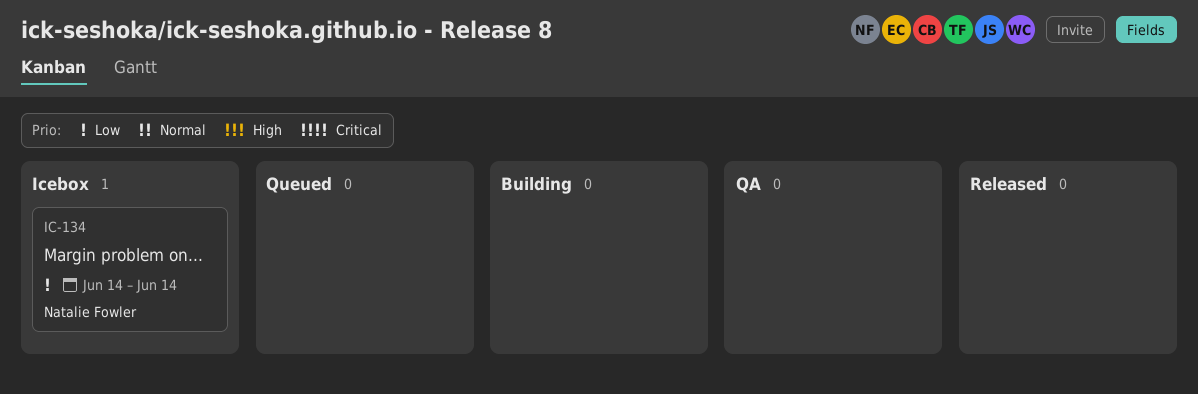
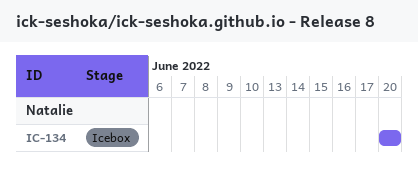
IC-134, start: Jun 14 -> Jun 20
IC-134, due: Jun 14 -> Jun 20

